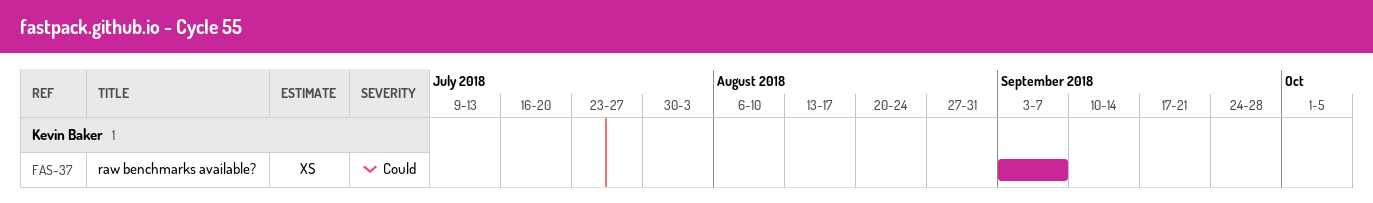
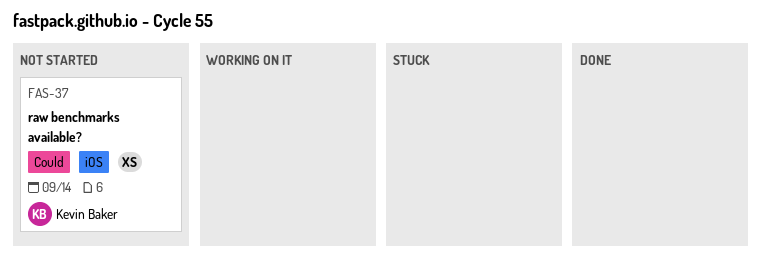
FAS-37, due: Sep 7 -> Sep 14

